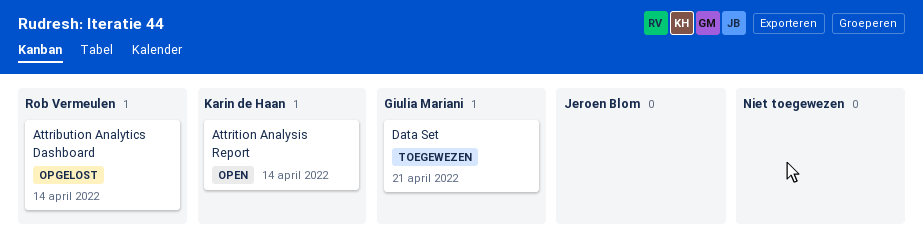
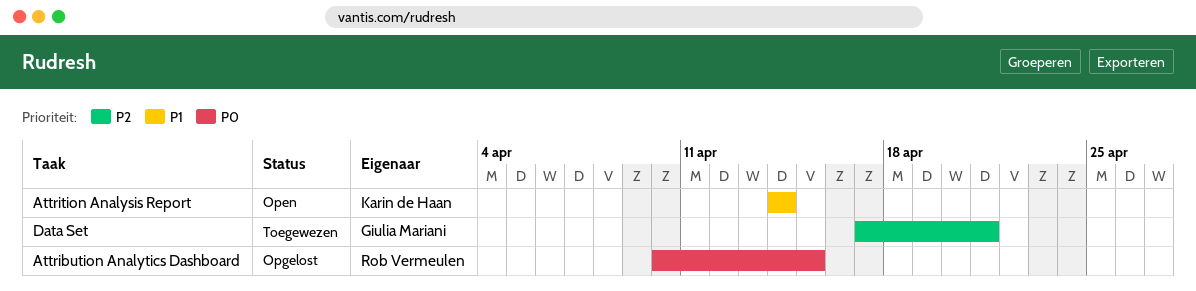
Attribution Analytics Dashboard, due: Apr 14 -> Apr 15

